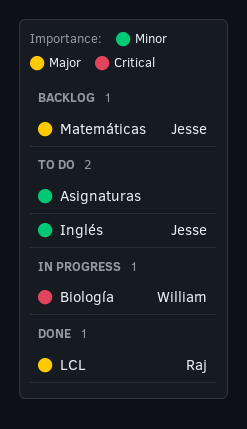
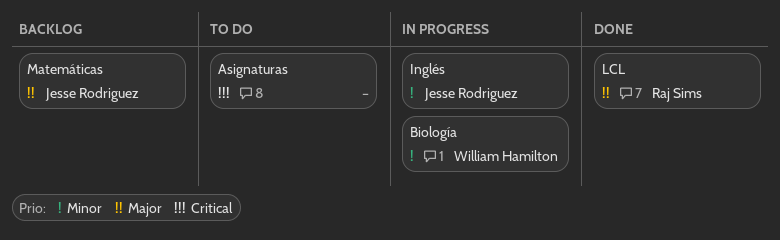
Asignaturas, priority: Minor -> Critical
Biología, priority: Critical -> Minor
Inglés, status: To do -> In progress

